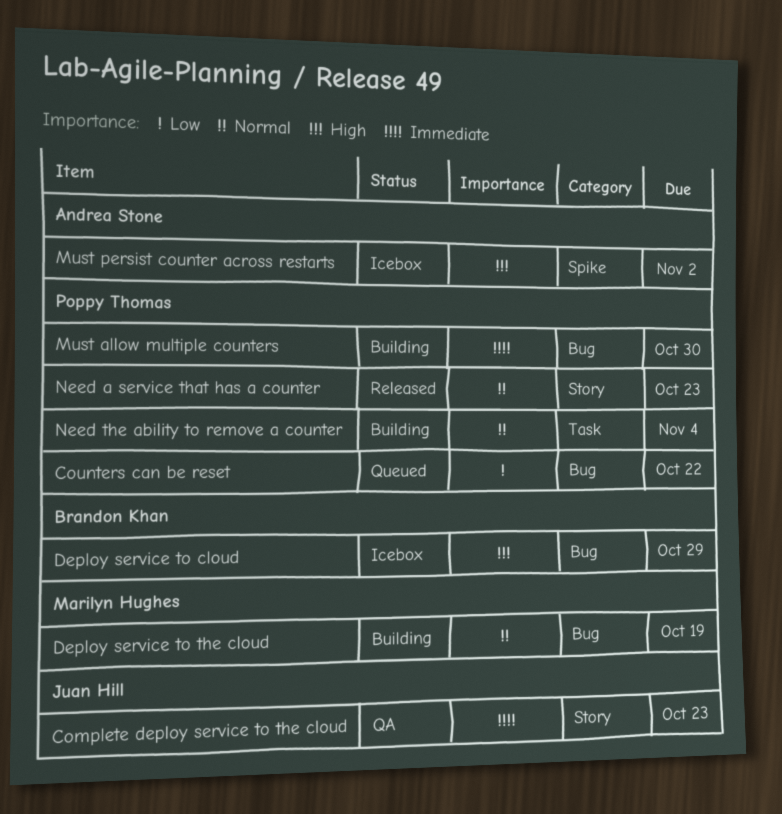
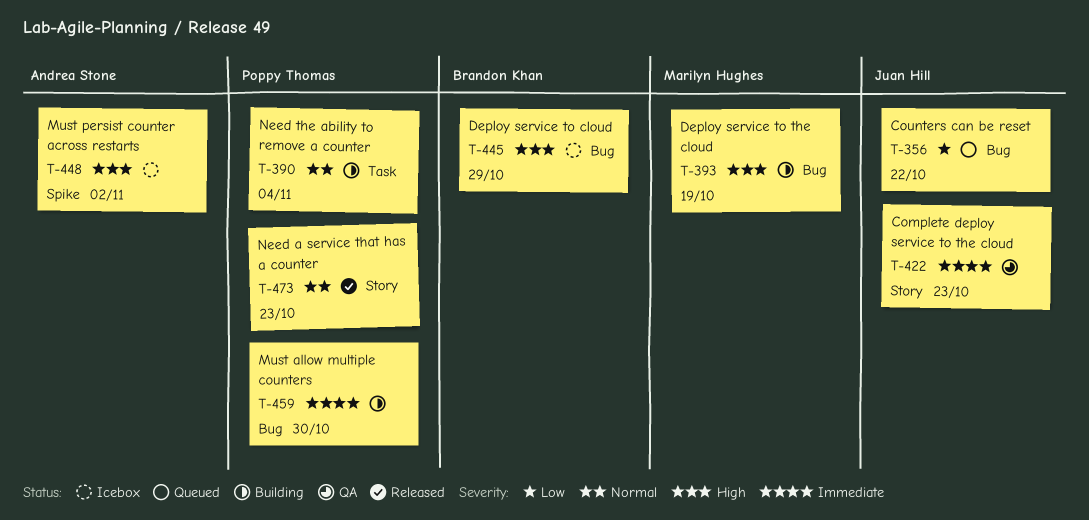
Counters can be reset, owner: Poppy Thomas -> Juan Hill
Deploy service to the cloud, priority: Normal -> High

